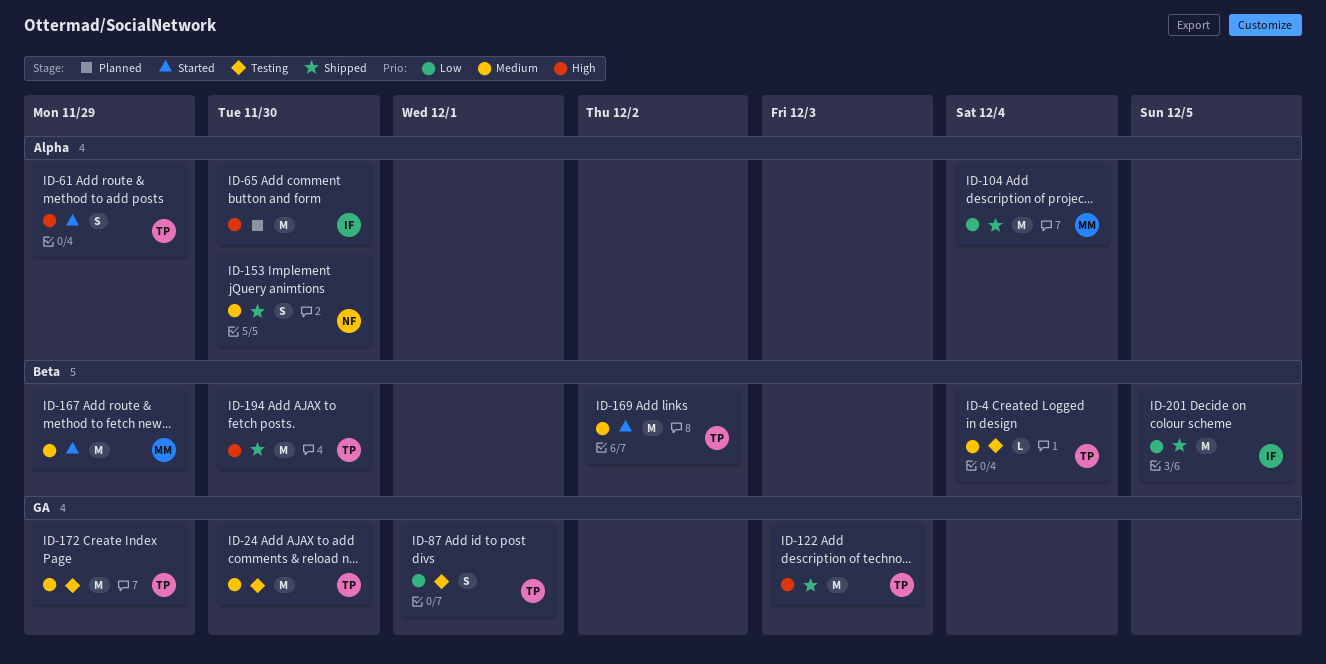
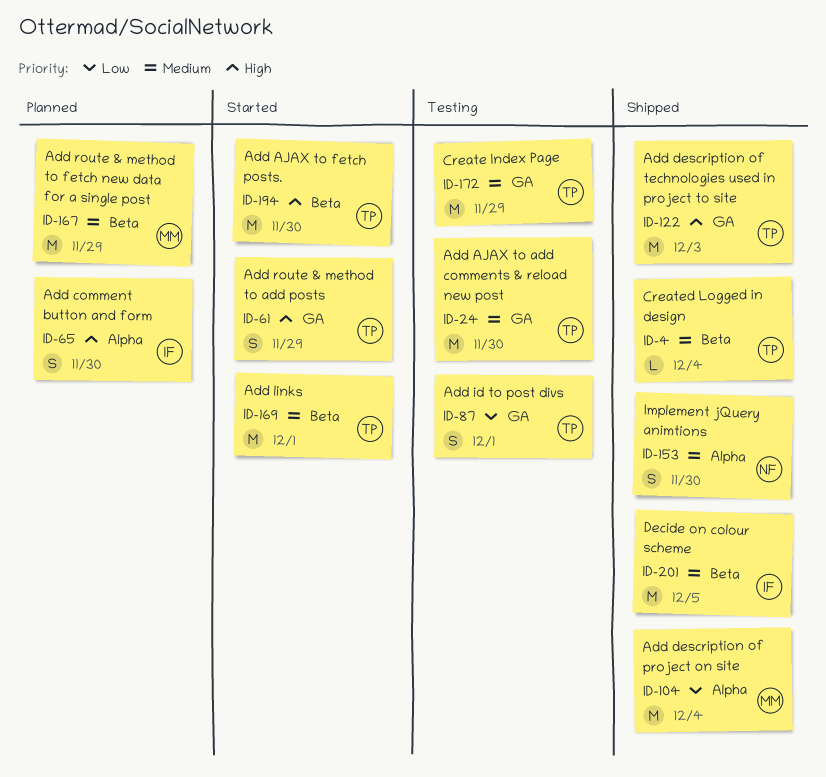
ID-4, status: Testing -> Shipped
ID-61, label: Alpha -> GA
ID-65, estimate: M -> S
ID-167, status: Started -> Planned
ID-169, due: Dec 2 -> Dec 1
ID-194, status: Shipped -> Started
ID-201, priority: Low -> Medium

